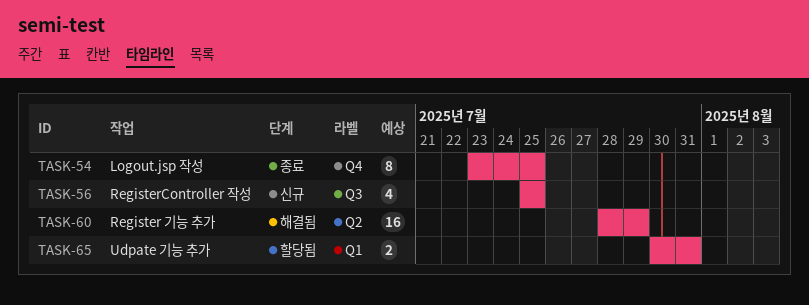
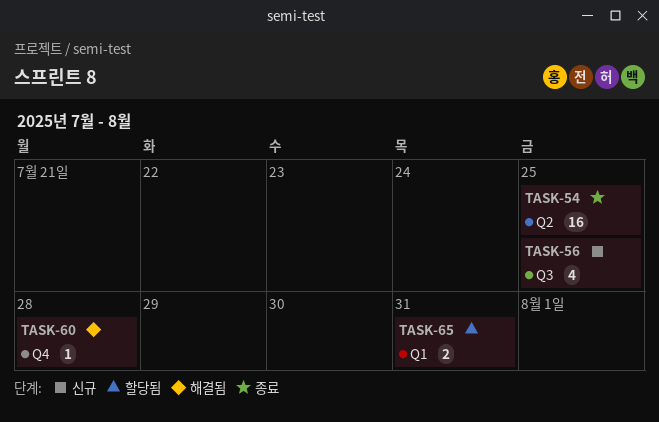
TASK-54, label: Q4 -> Q2
TASK-54, estimate: 8 -> 16
TASK-60, label: Q2 -> Q4
TASK-60, estimate: 16 -> 1
TASK-60, due: Jul 29 -> Jul 28

